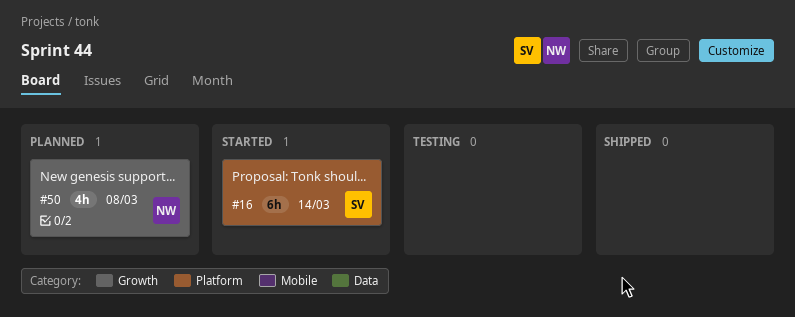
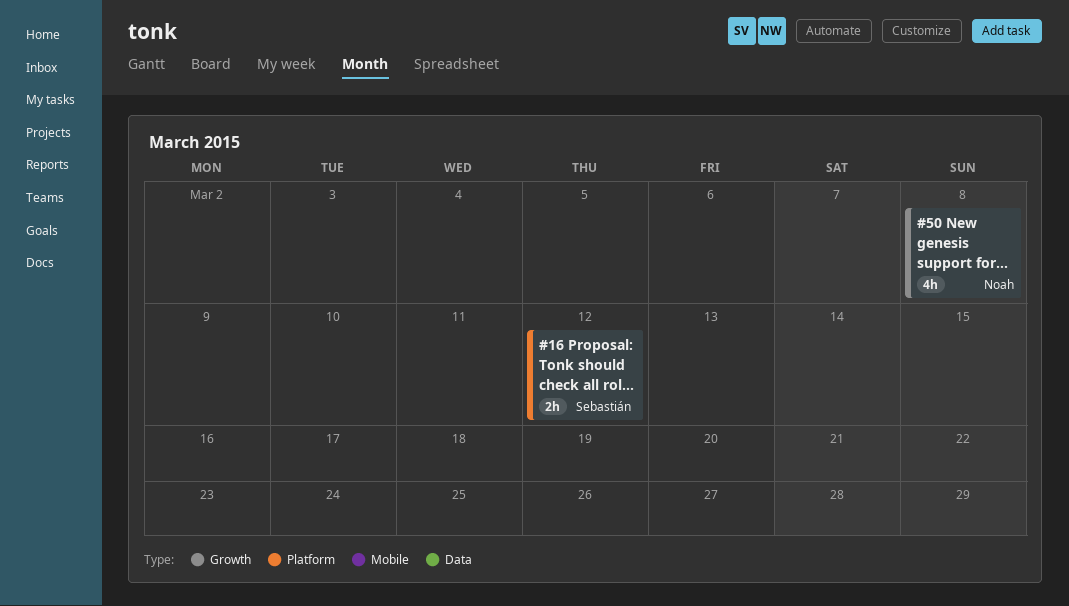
#16, estimate: 6h -> 2h
#16, due: Mar 14 -> Mar 12

